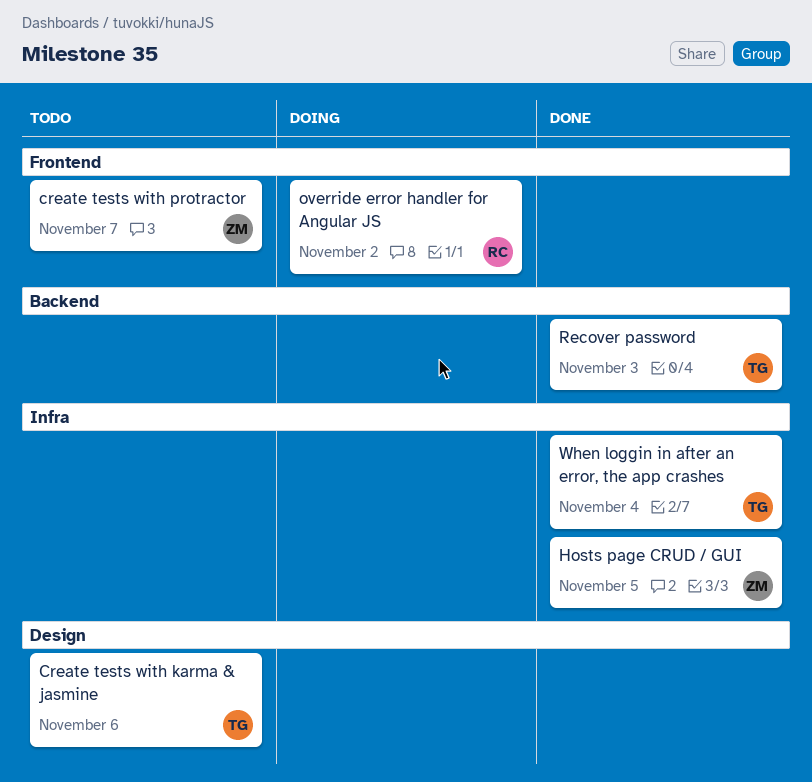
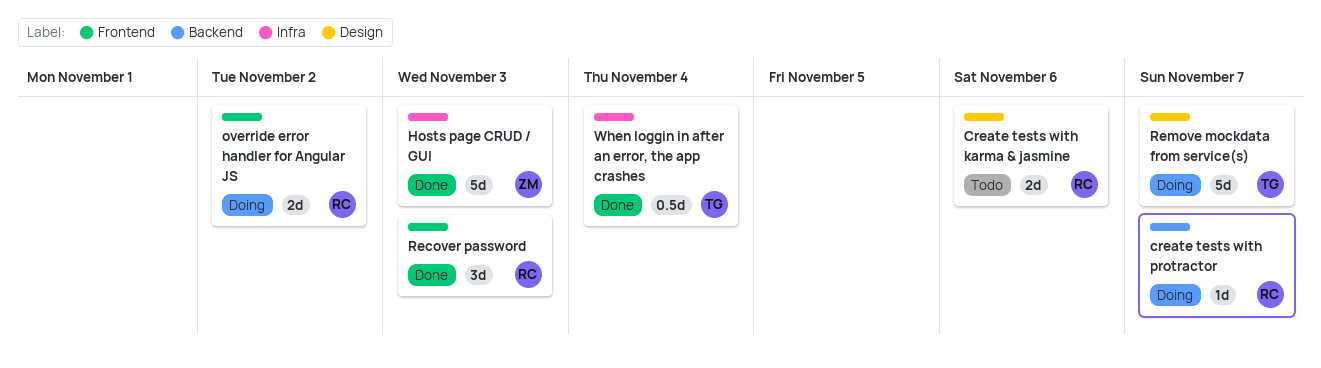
Create tests with karma & jasmine, owner: TG -> RC
create tests with protractor, status: Todo -> Doing
create tests with protractor, owner: ZM -> RC
create tests with protractor, label: Frontend -> Backend
Hosts page CRUD / GUI, due: Nov 5 -> Nov 3
Recover password, owner: TG -> RC
Recover password, label: Backend -> Frontend
Remove mockdata from service(s): none -> present

